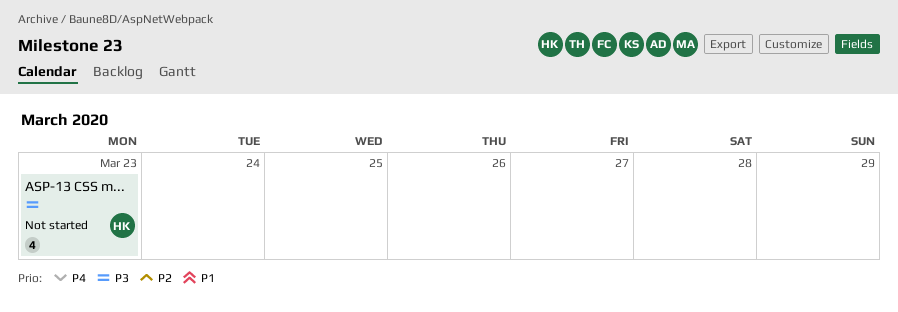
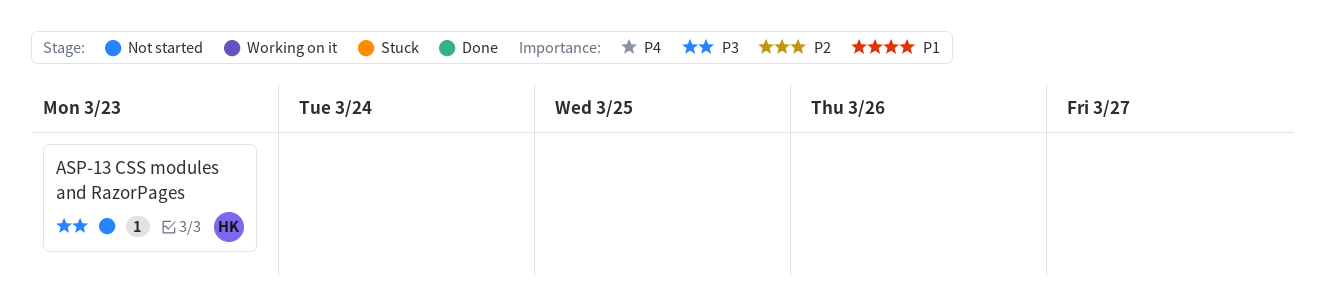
ASP-13, estimate: 4 -> 1

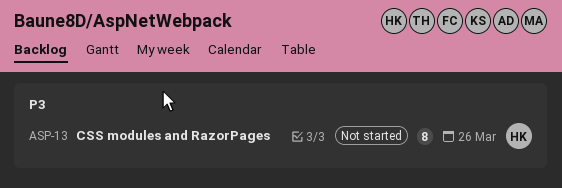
ASP-13, estimate: 1 -> 8
ASP-13, due: Mar 23 -> Mar 26

